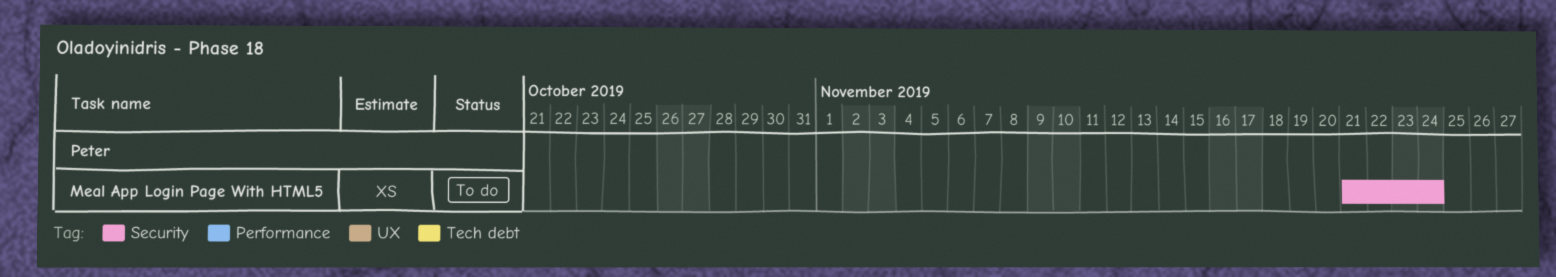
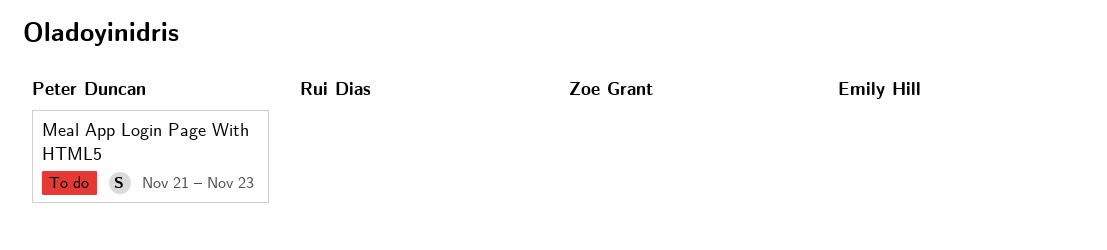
Meal App Login Page With HTML5, estimate: XS -> S
Meal App Login Page With HTML5, due: Nov 24 -> Nov 23

